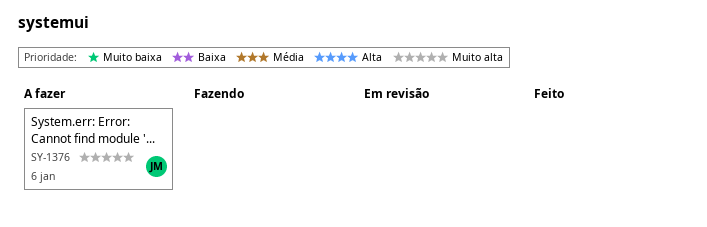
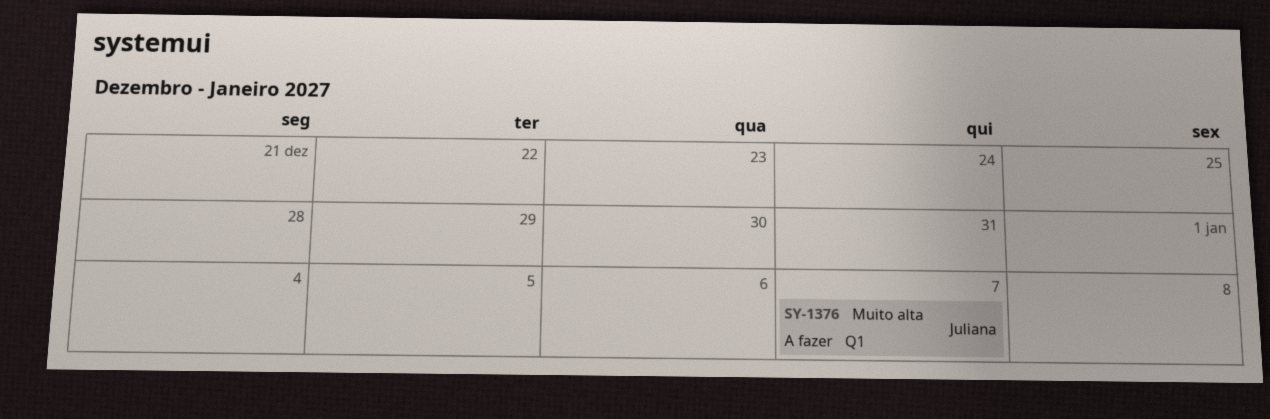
SY-1376, due: Jan 6 -> Jan 7

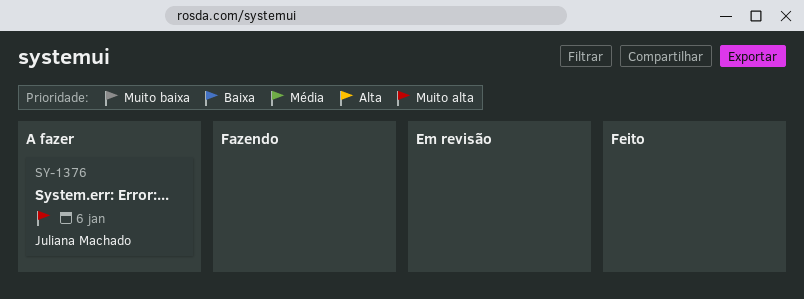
SY-1376, due: Jan 7 -> Jan 6

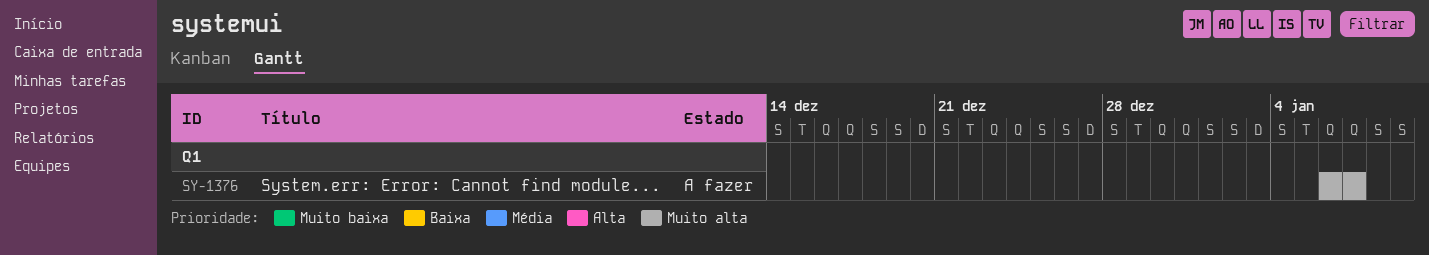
SY-1376, due: Jan 6 -> Jan 7

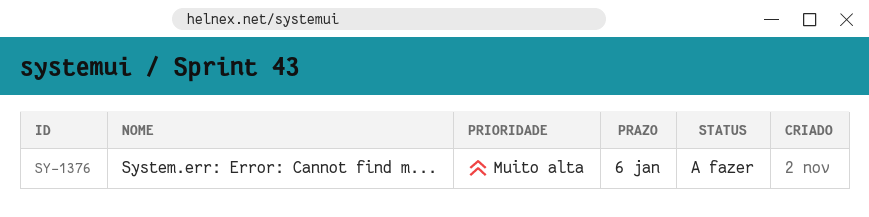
SY-1376, due: Jan 7 -> Jan 6

